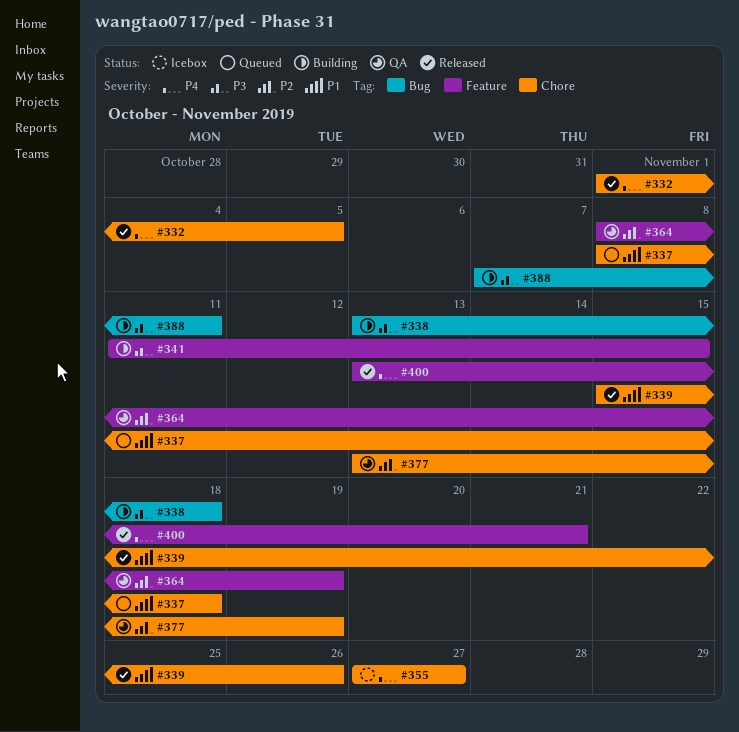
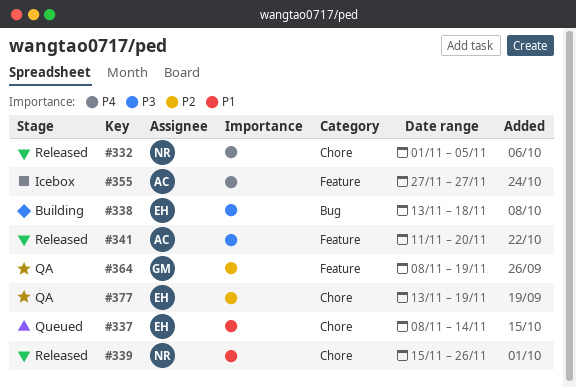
#337, due: Nov 18 -> Nov 14
#341, status: Building -> Released
#341, due: Nov 15 -> Nov 20
#355, label: Chore -> Feature
#388: present -> none
#400: present -> none

